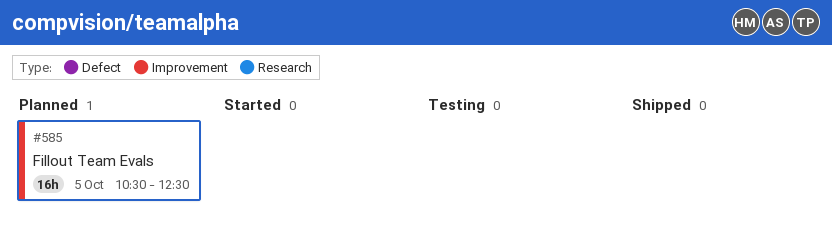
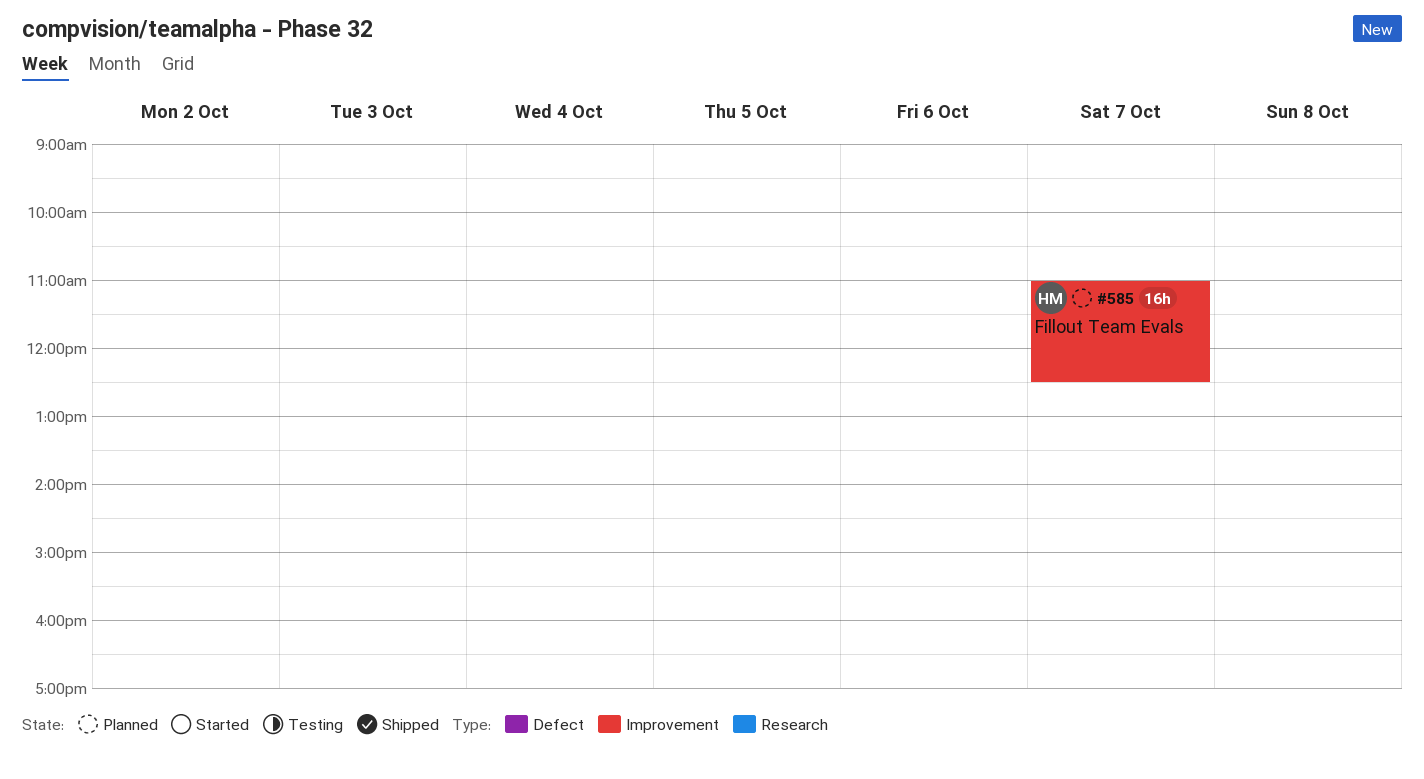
#585, day: Oct 5 -> Oct 7
#585, begins: 10:30 -> 11:00

